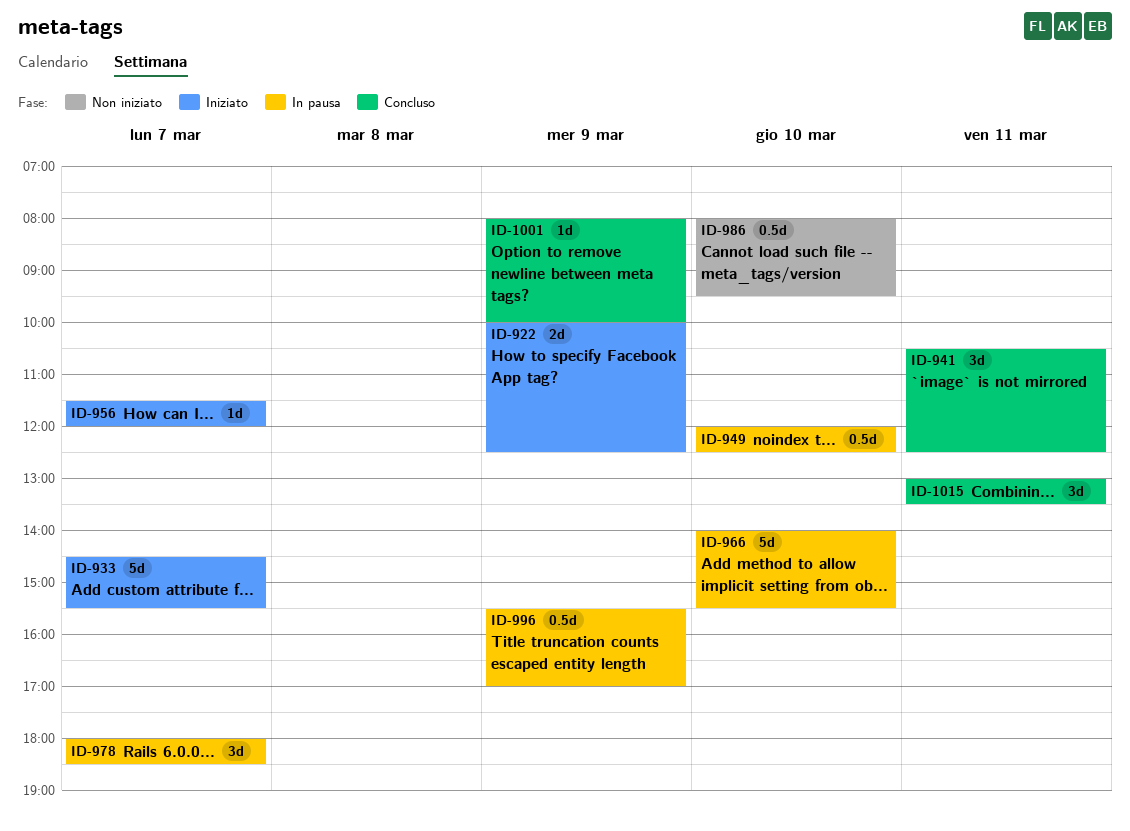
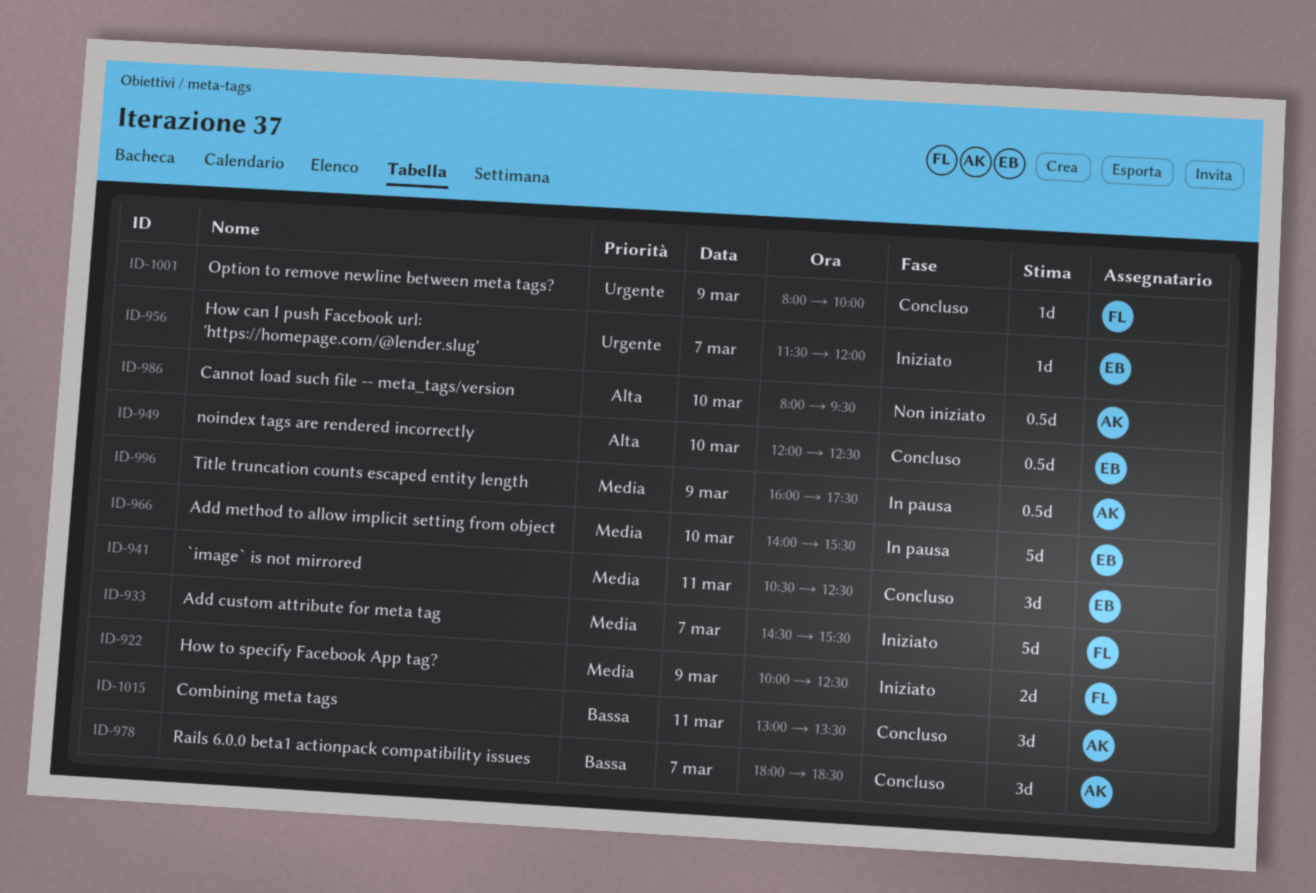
ID-949, status: In pausa -> Concluso
ID-978, status: In pausa -> Concluso
ID-996, begins: 15:30 -> 16:00
ID-996, ends: 17:00 -> 17:30

